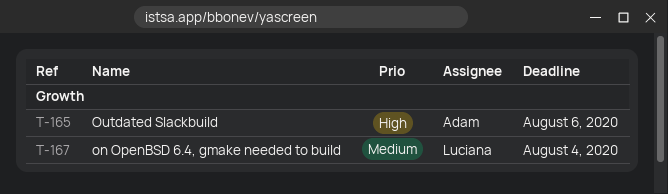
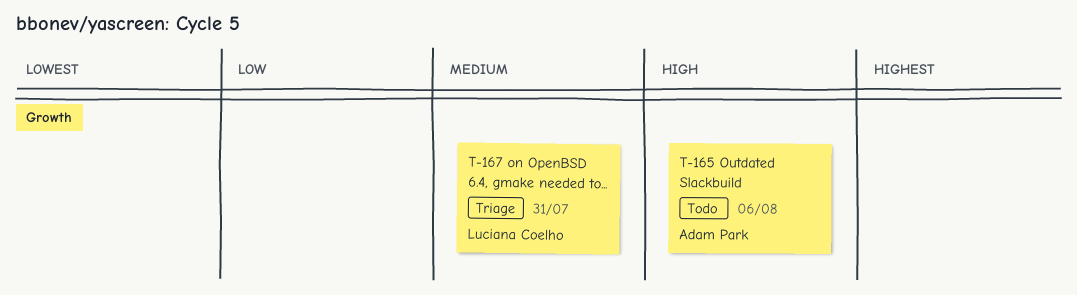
T-167, due: Aug 4 -> Jul 31

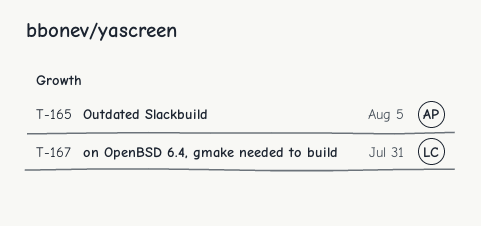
T-165, due: Aug 6 -> Aug 5

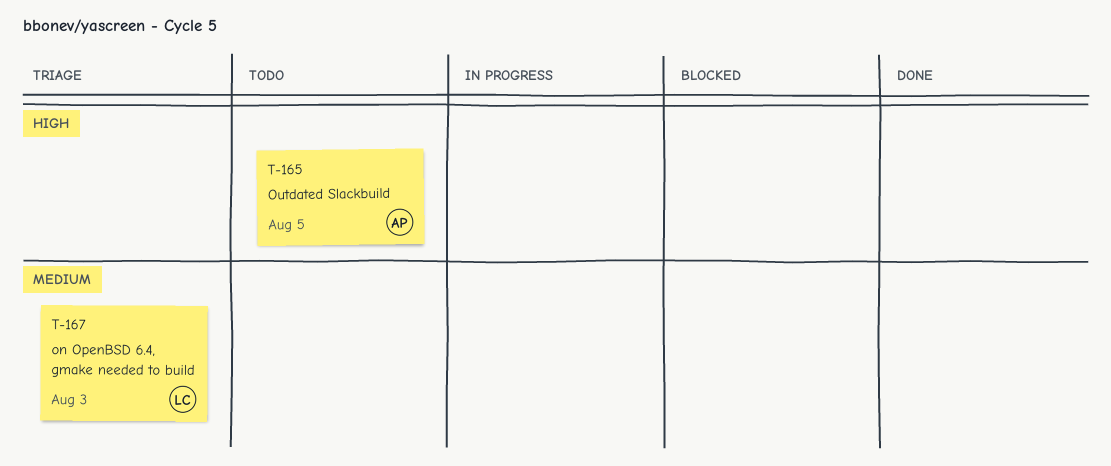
T-167, due: Jul 31 -> Aug 3

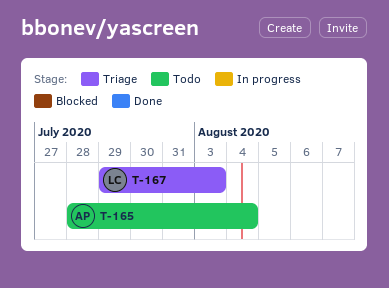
T-165, due: Aug 5 -> Aug 4

